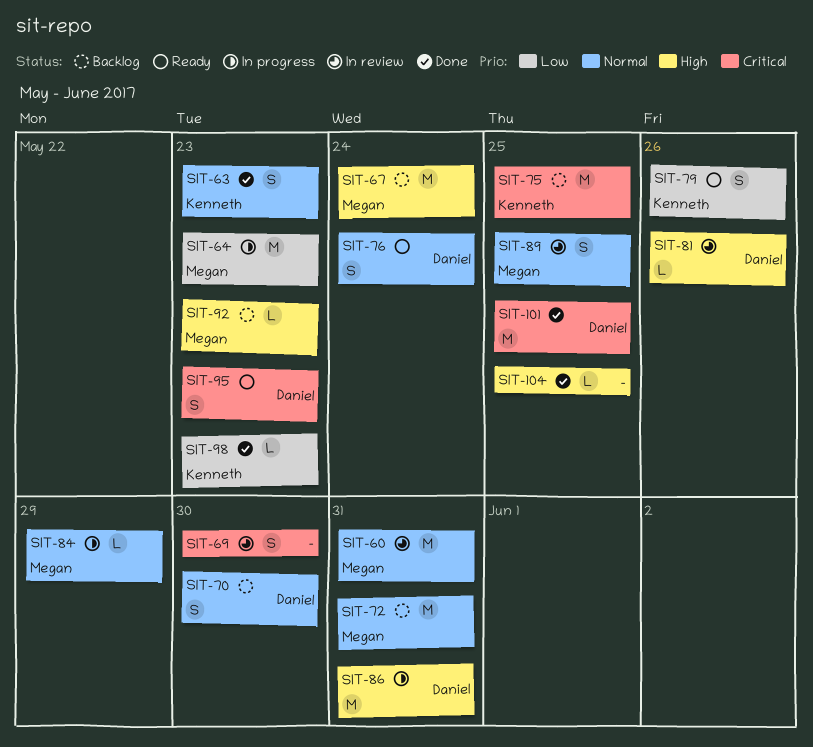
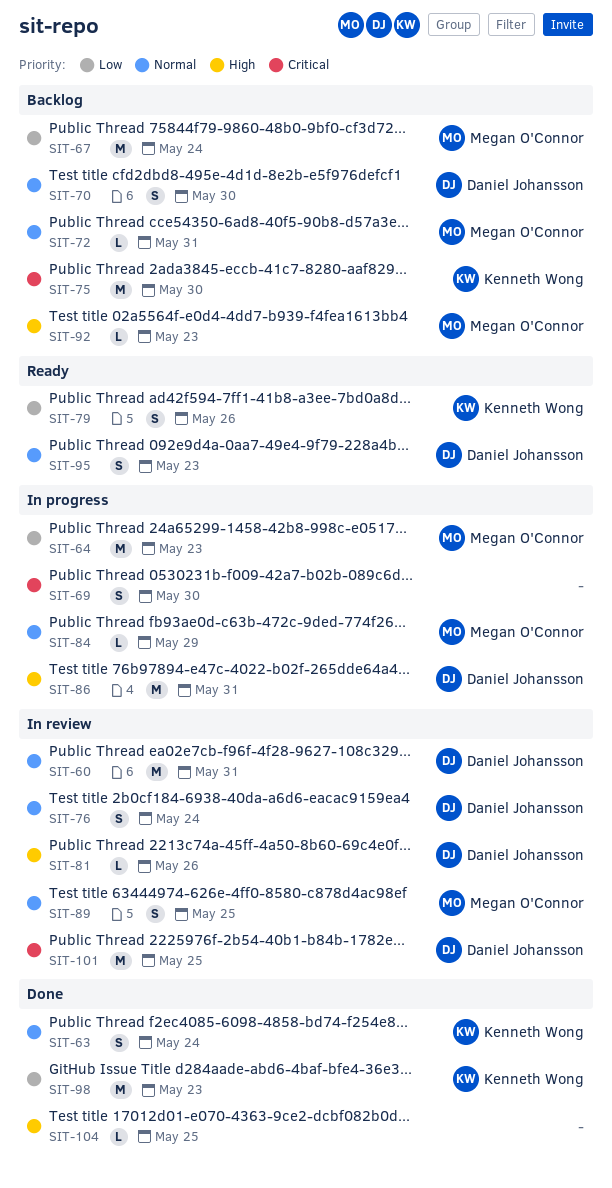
SIT-60, owner: Megan O'Connor -> Daniel Johansson
SIT-63, due: May 23 -> May 24
SIT-67, priority: High -> Low
SIT-69, status: In review -> In progress
SIT-72, estimate: M -> L
SIT-75, due: May 25 -> May 30
SIT-76, status: Ready -> In review
SIT-95, priority: Critical -> Normal
SIT-98, estimate: L -> M
SIT-101, status: Done -> In review

